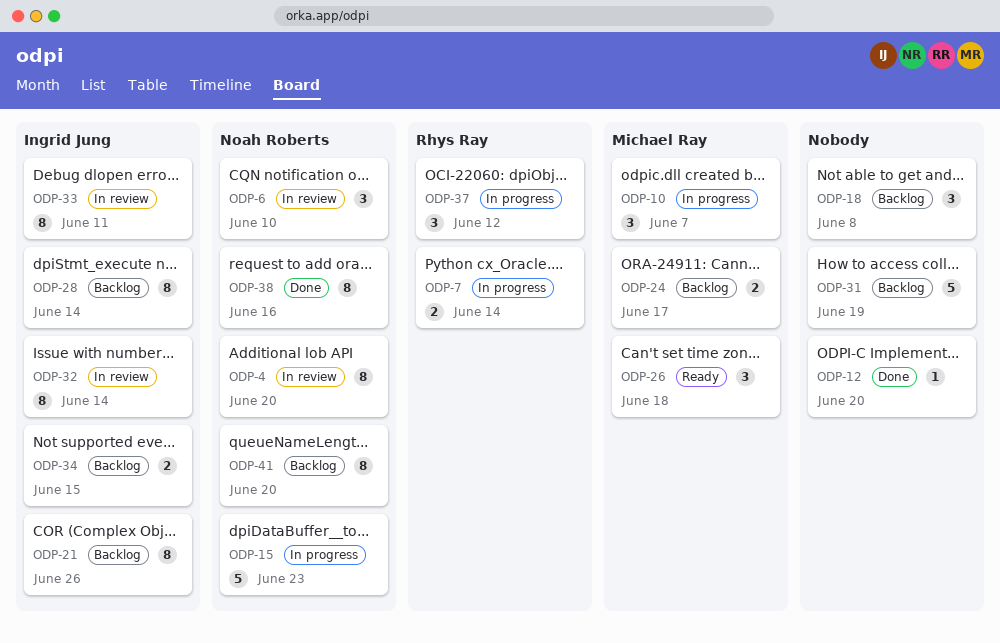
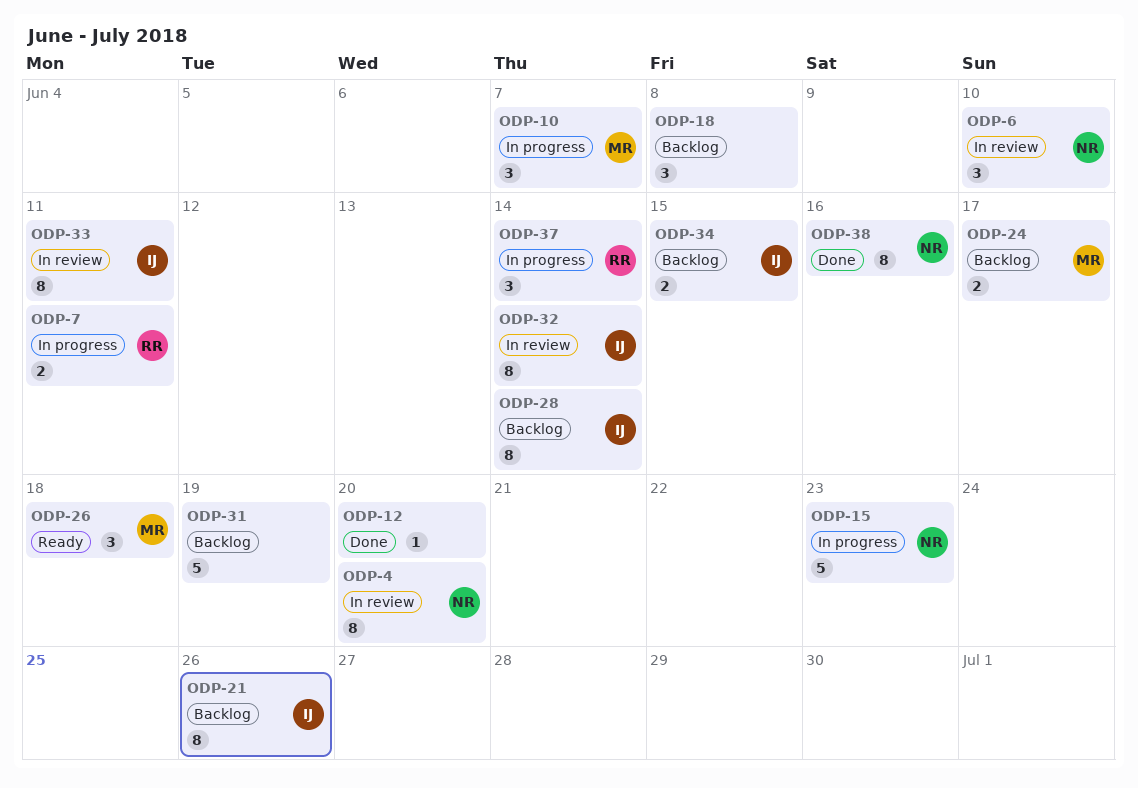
ODP-7, due: Jun 14 -> Jun 11
ODP-37, due: Jun 12 -> Jun 14
ODP-41: present -> none

